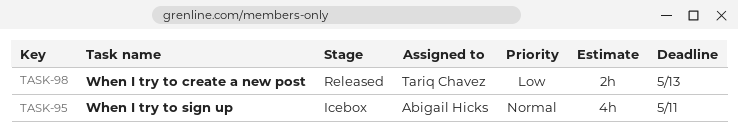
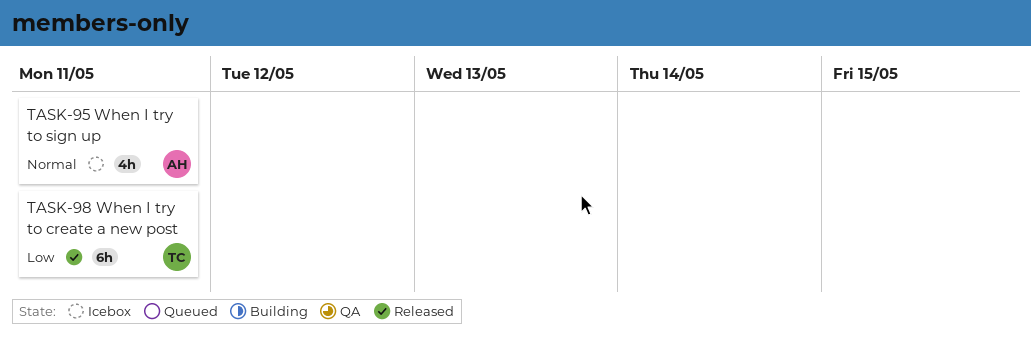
TASK-98, estimate: 2h -> 6h
TASK-98, due: May 13 -> May 11

